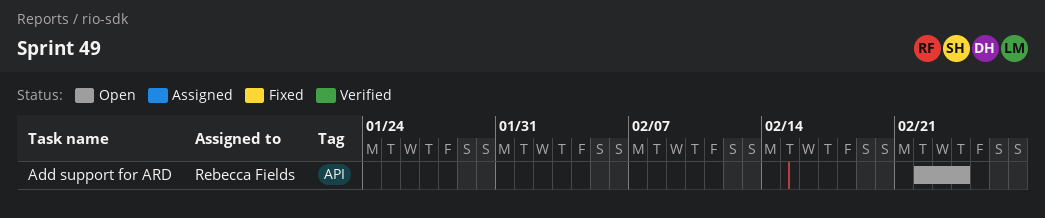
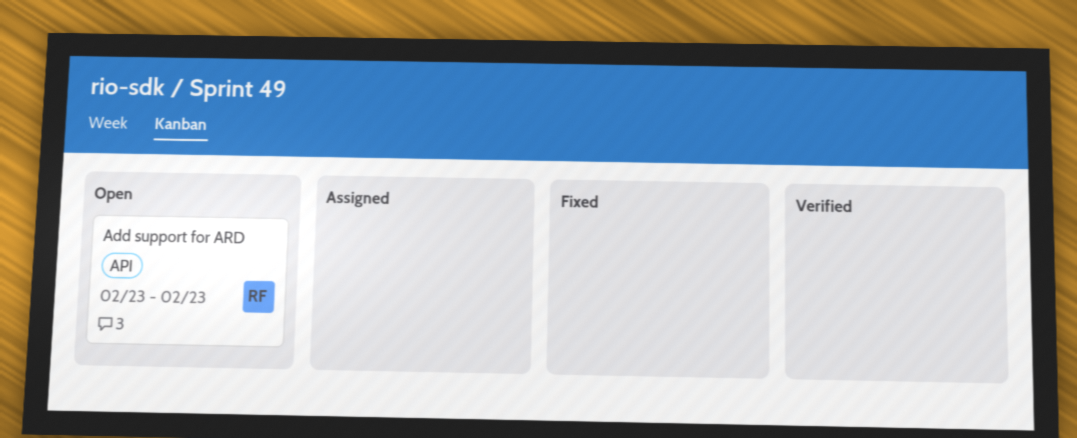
Add support for ARD, start: Feb 22 -> Feb 23
Add support for ARD, due: Feb 24 -> Feb 23

